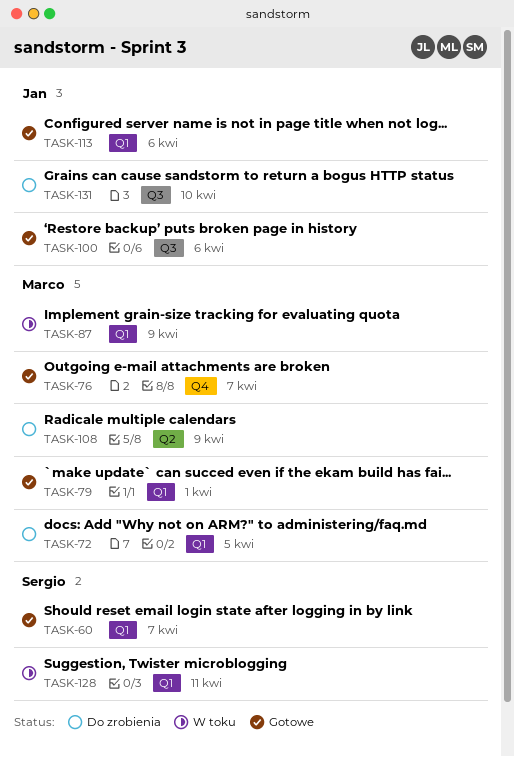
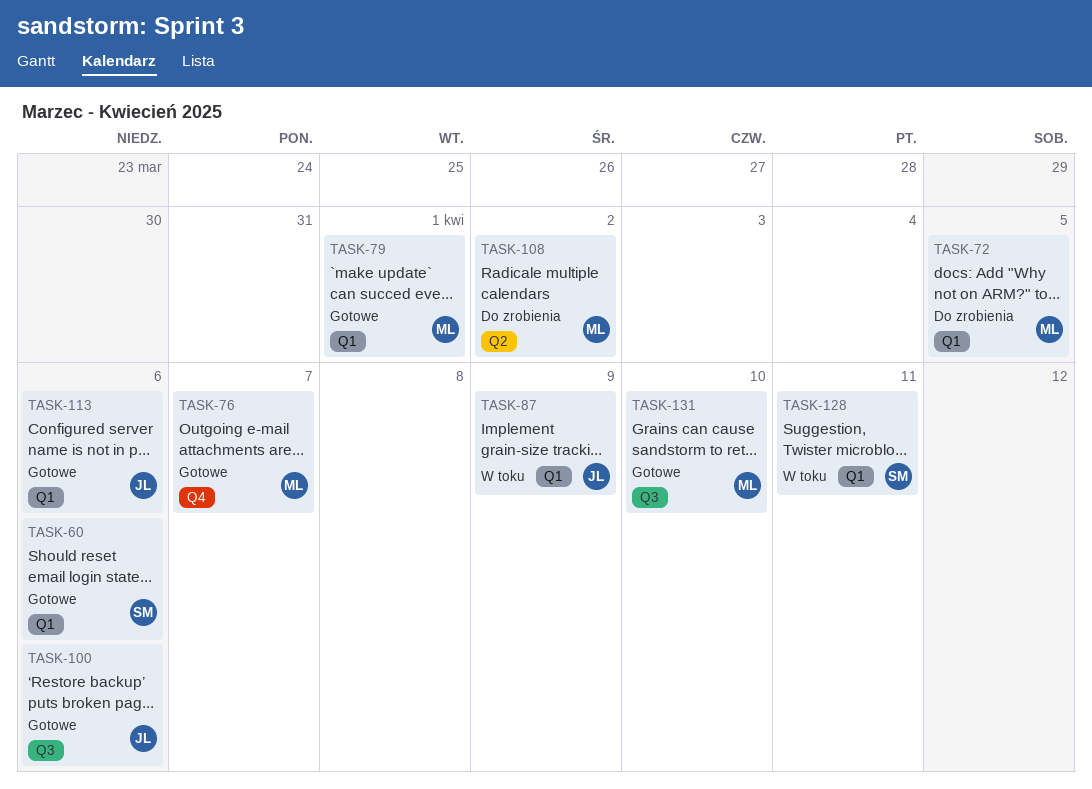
TASK-60, due: Apr 7 -> Apr 6
TASK-87, owner: Marco -> Jan
TASK-108, due: Apr 9 -> Apr 2
TASK-131, status: Do zrobienia -> Gotowe
TASK-131, owner: Jan -> Marco

